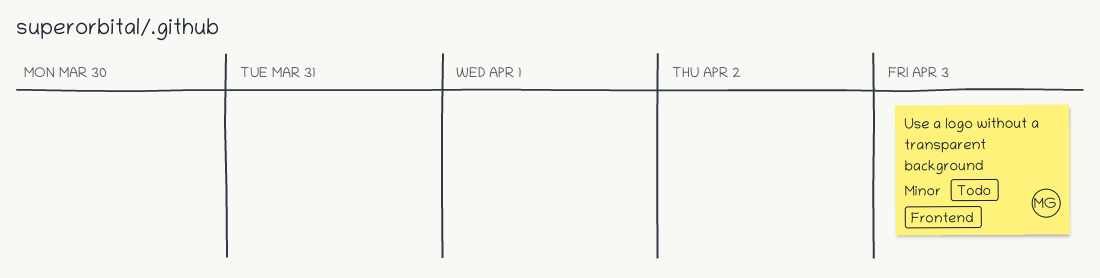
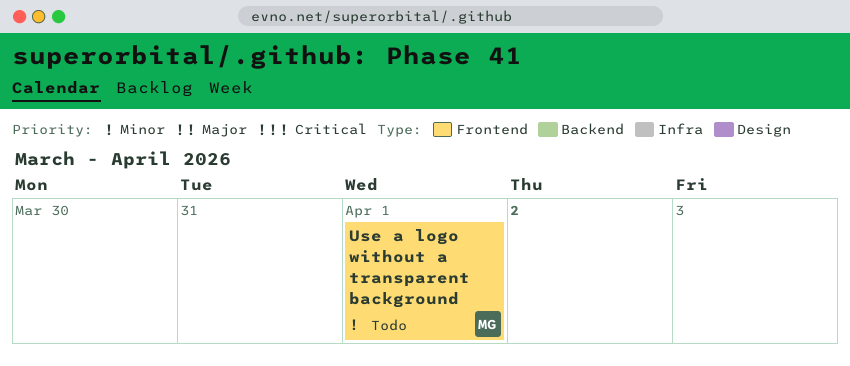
Use a logo without a transparent background, due: Apr 3 -> Apr 1

